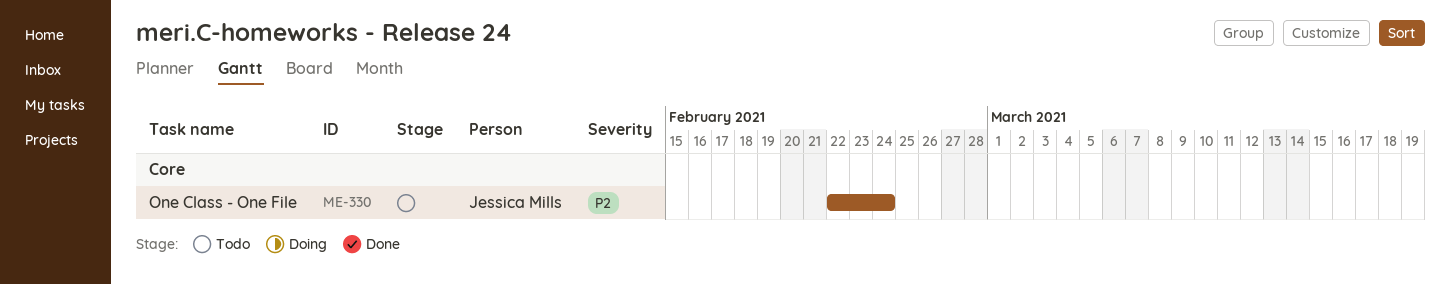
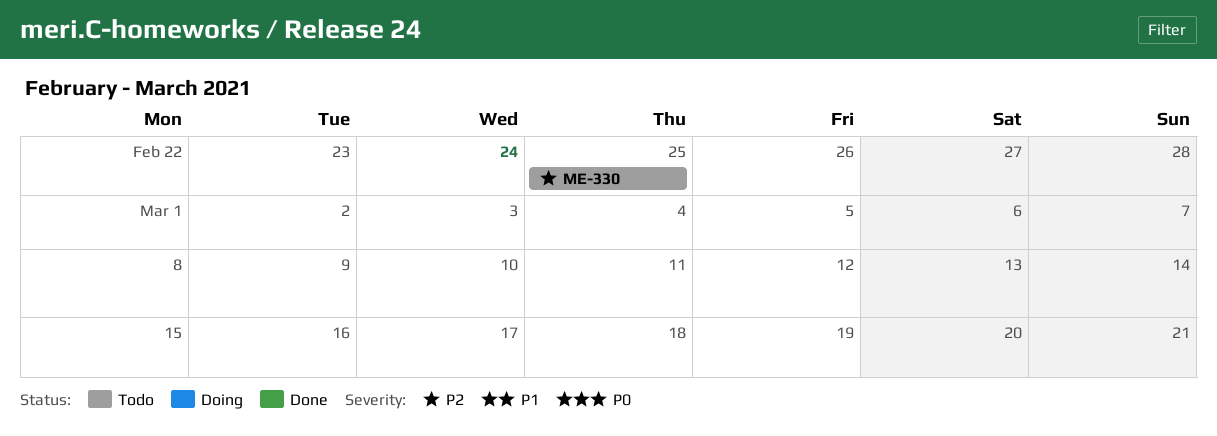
ME-330, start: Feb 22 -> Feb 25
ME-330, due: Feb 24 -> Feb 25

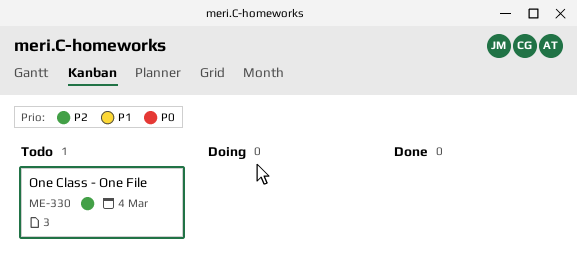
ME-330, due: Feb 25 -> Mar 4

